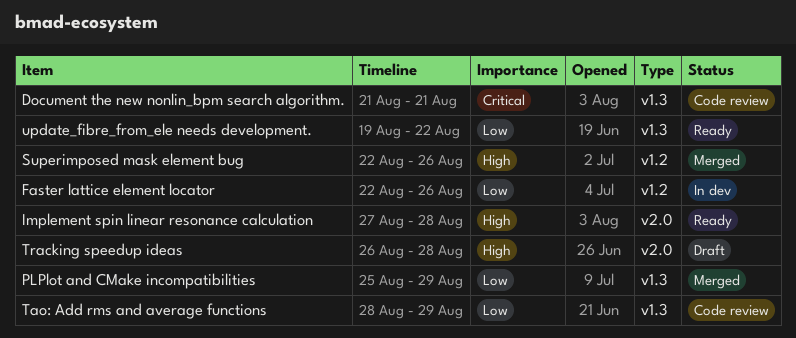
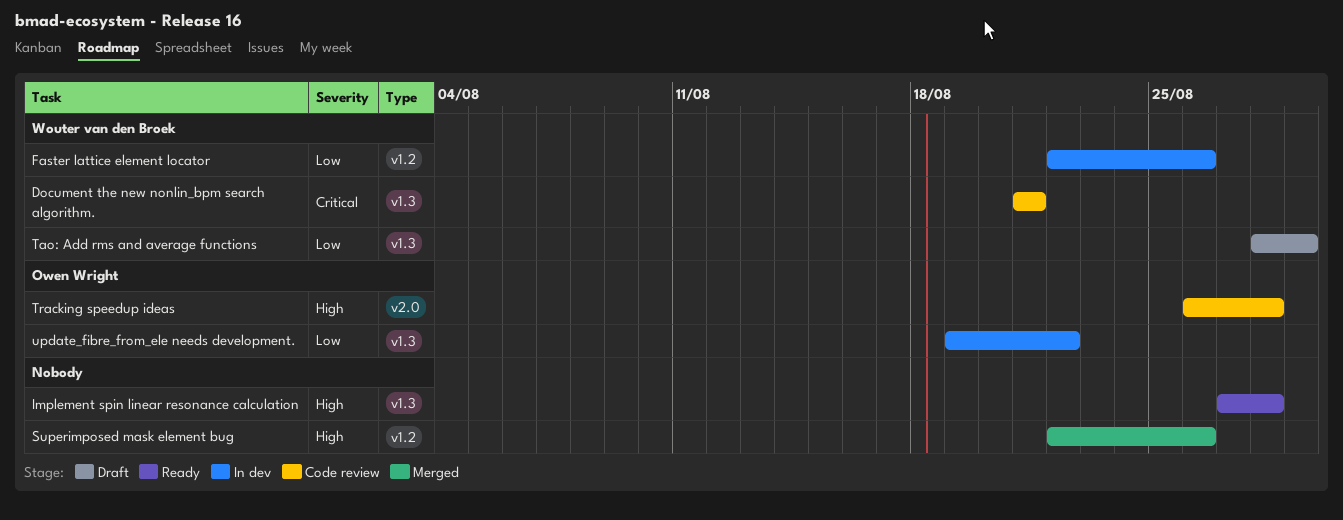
Implement spin linear resonance calculation, label: v2.0 -> v1.3
PLPlot and CMake incompatibilities: present -> none
Tao: Add rms and average functions, status: Code review -> Draft
Tracking speedup ideas, status: Draft -> Code review
update_fibre_from_ele needs development., status: Ready -> In dev

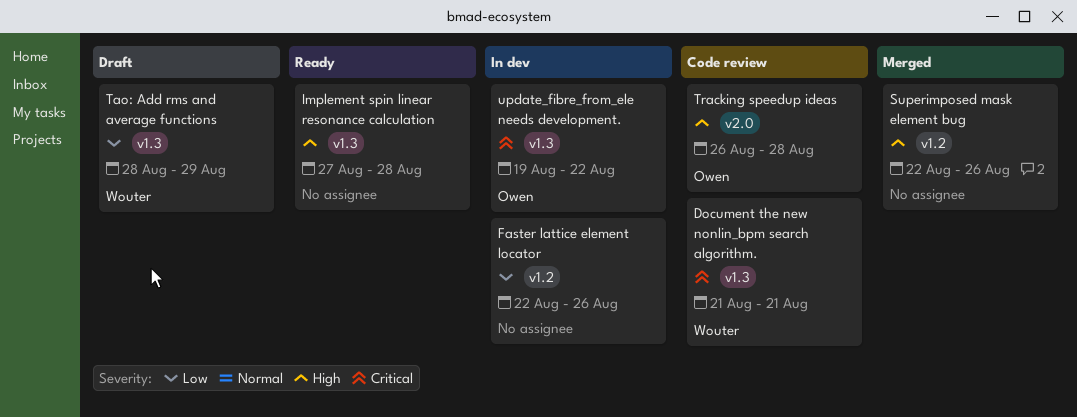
Faster lattice element locator, owner: Wouter van den Broek -> none
update_fibre_from_ele needs development., priority: Low -> Critical

